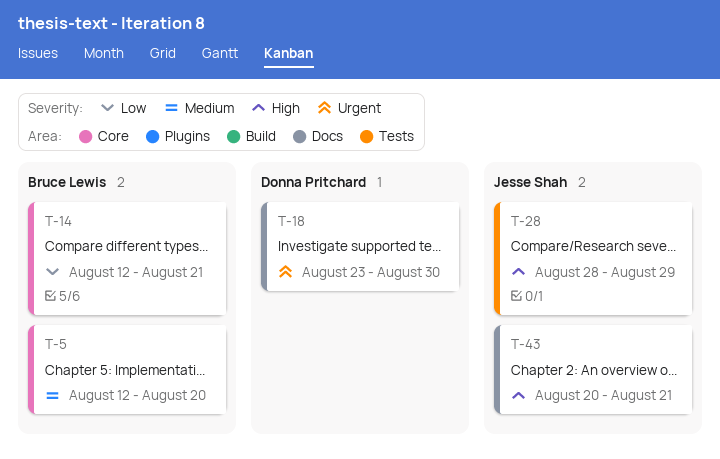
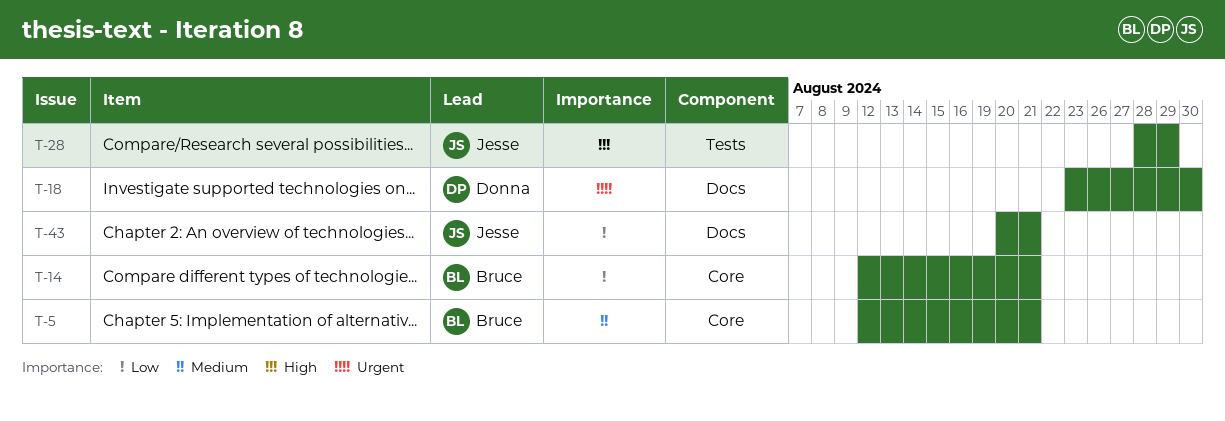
T-5, due: Aug 20 -> Aug 21
T-43, priority: High -> Low

